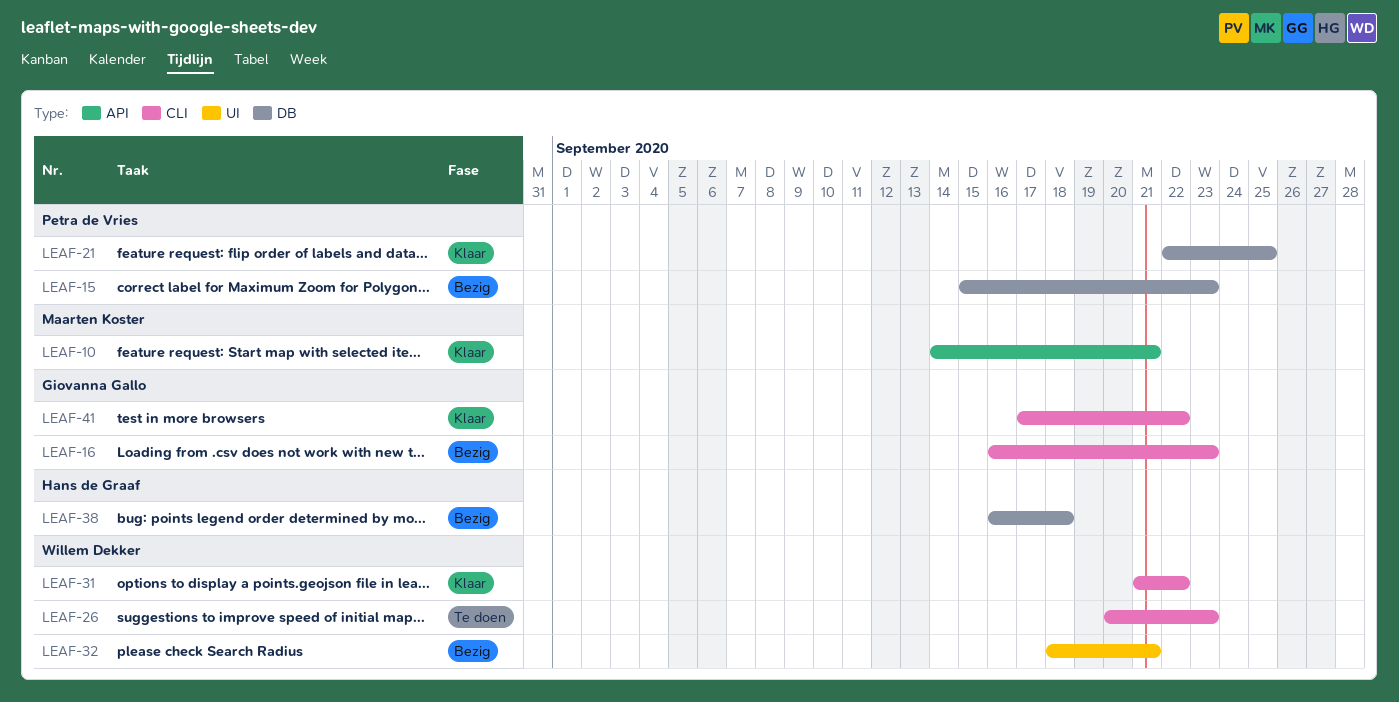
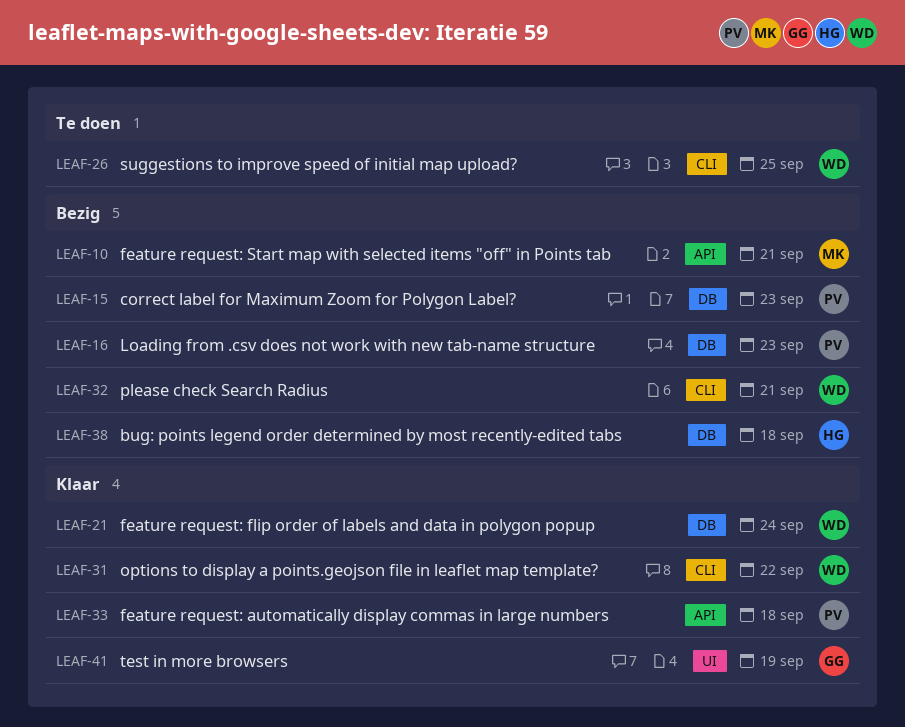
LEAF-10, status: Klaar -> Bezig
LEAF-16, owner: Giovanna Gallo -> Petra de Vries
LEAF-16, label: CLI -> DB
LEAF-21, owner: Petra de Vries -> Willem Dekker
LEAF-21, due: Sep 25 -> Sep 24
LEAF-26, due: Sep 23 -> Sep 25
LEAF-32, label: UI -> CLI
LEAF-33: none -> present
LEAF-41, label: CLI -> UI
LEAF-41, due: Sep 22 -> Sep 19

